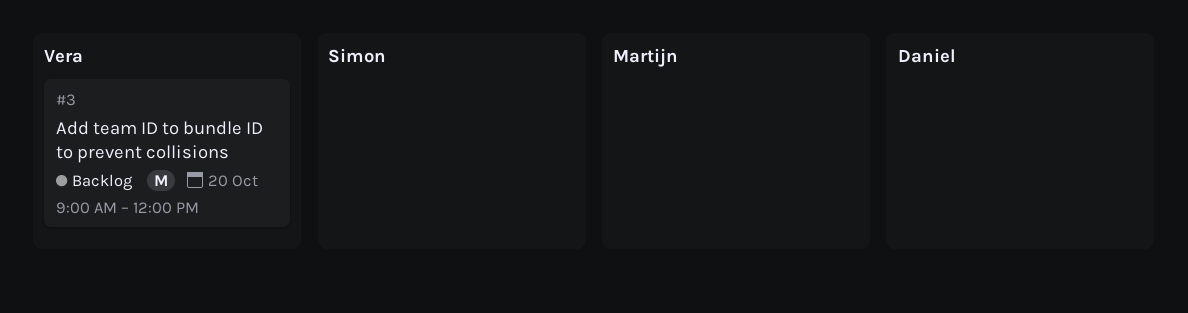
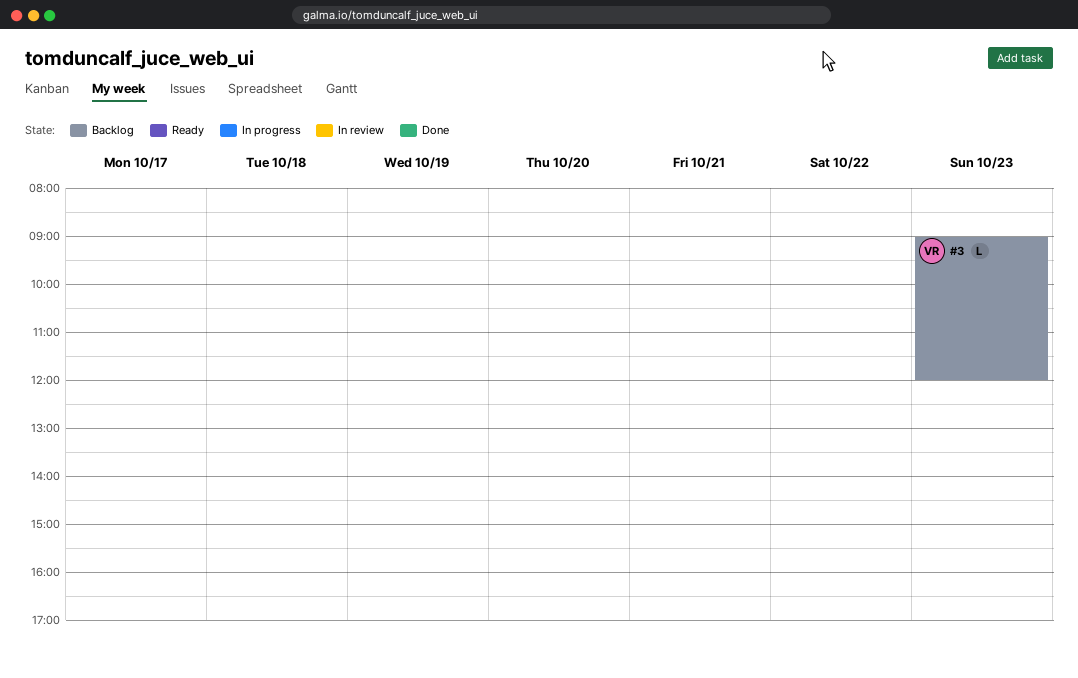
#3, estimate: M -> L
#3, day: Oct 20 -> Oct 23

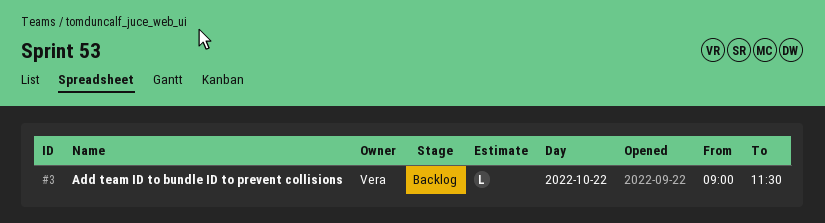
#3, day: Oct 23 -> Oct 22
#3, ends: 12:00 -> 11:30

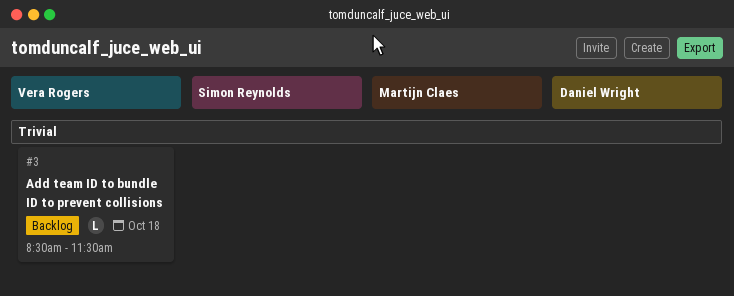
#3, day: Oct 22 -> Oct 18
#3, begins: 09:00 -> 08:30

